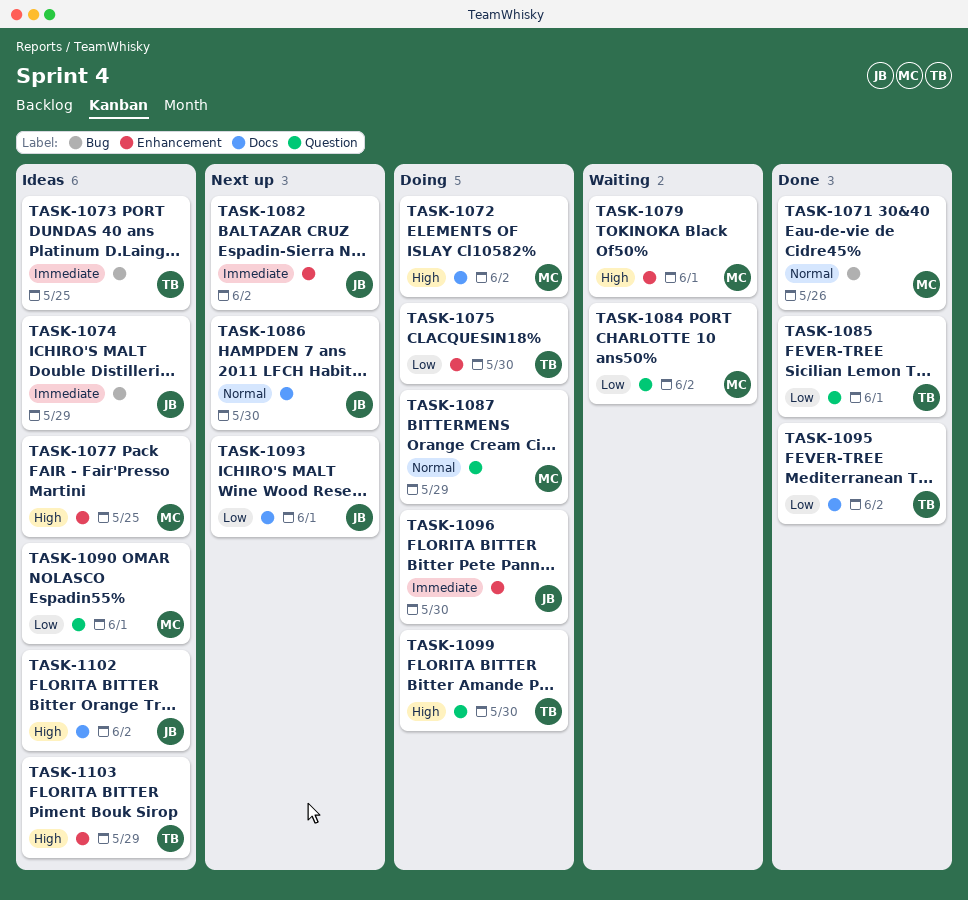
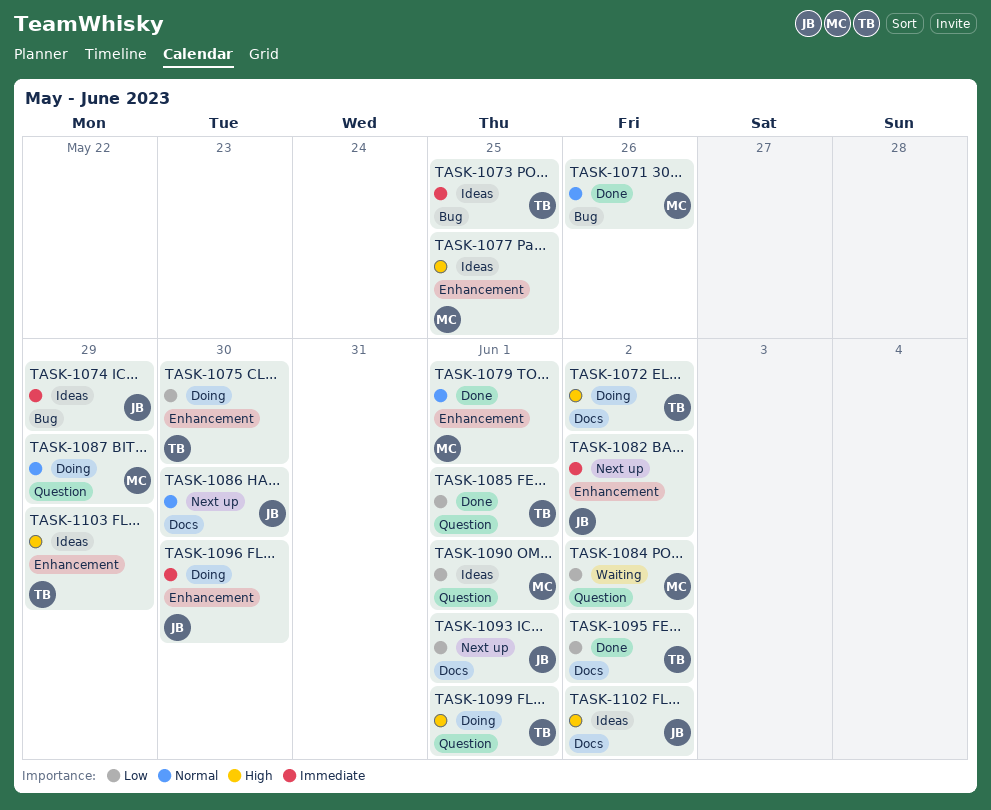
TASK-1072, owner: MC -> TB
TASK-1079, status: Waiting -> Done
TASK-1079, priority: High -> Normal
TASK-1099, due: May 30 -> Jun 1

